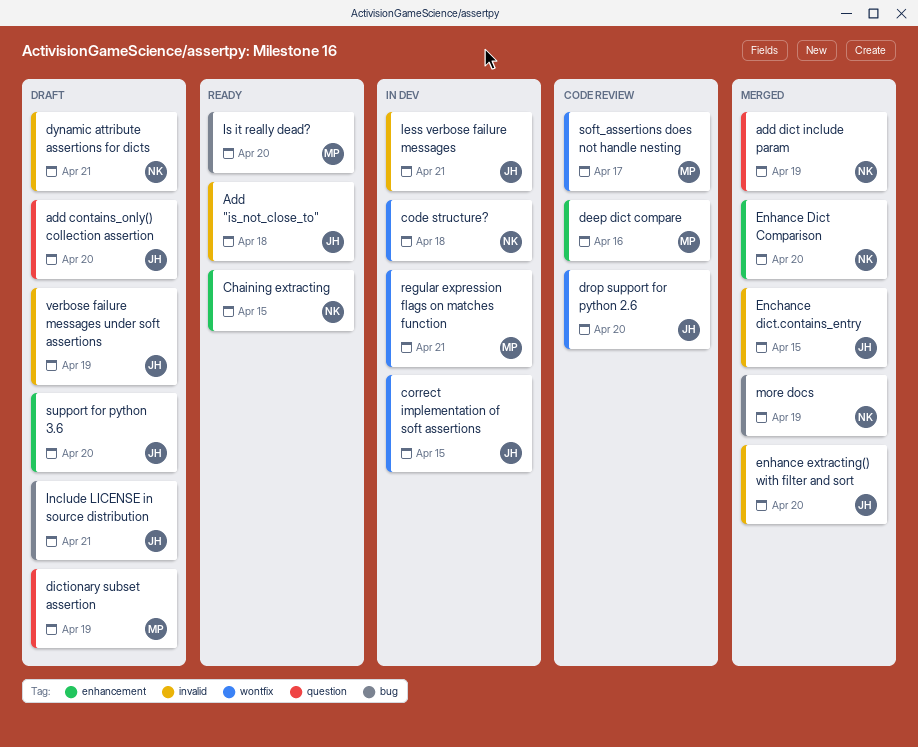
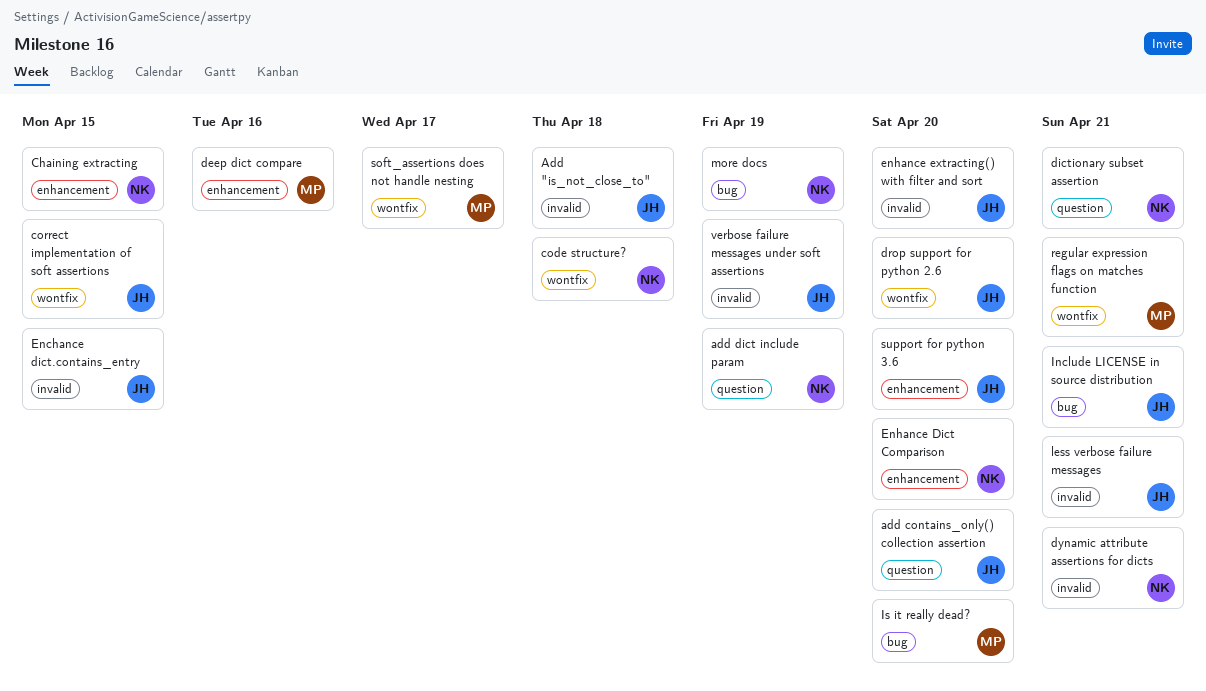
dictionary subset assertion, owner: MP -> NK
dictionary subset assertion, due: Apr 19 -> Apr 21

